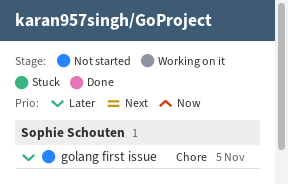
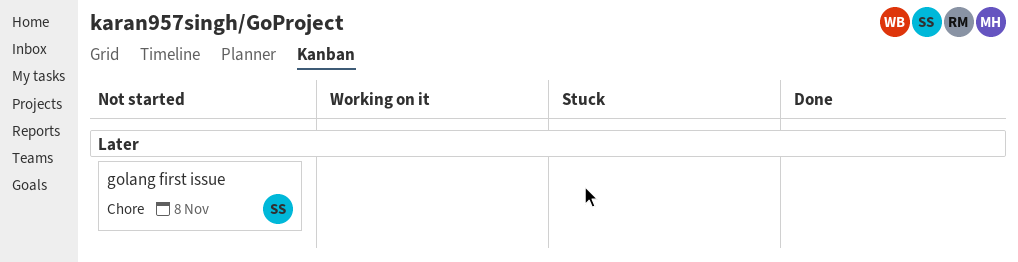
golang first issue, due: Nov 5 -> Nov 8

